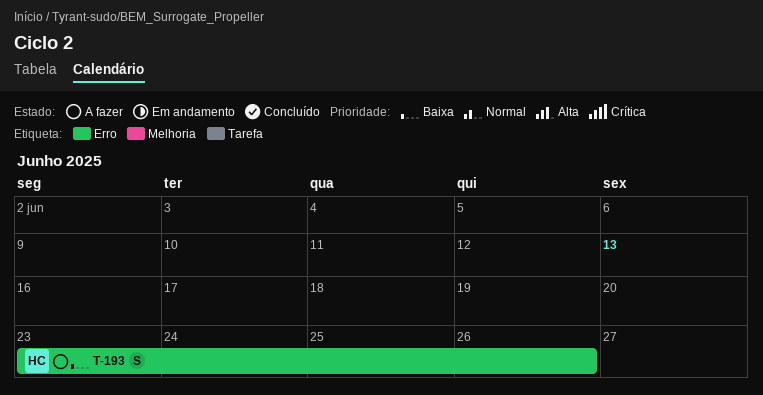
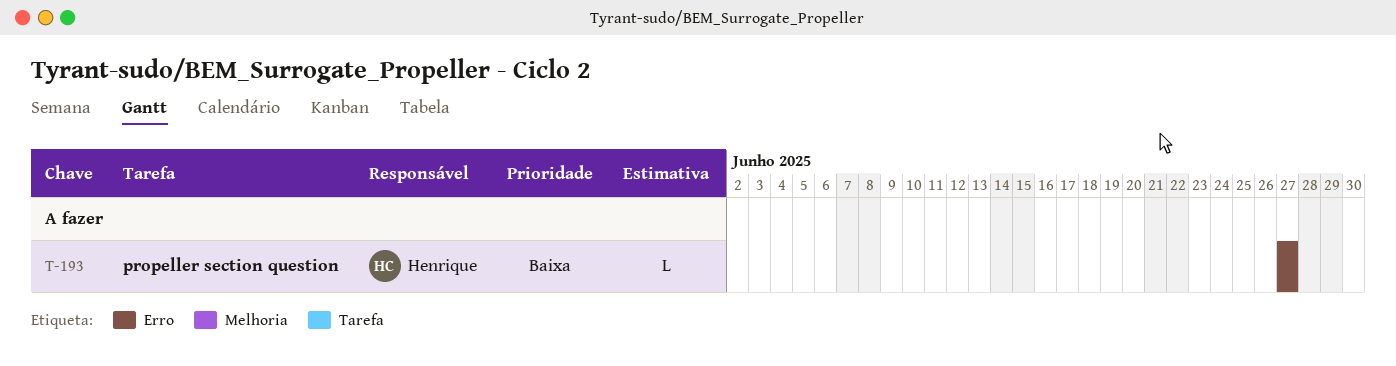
T-193, estimate: S -> L
T-193, start: Jun 23 -> Jun 27
T-193, due: Jun 26 -> Jun 27

